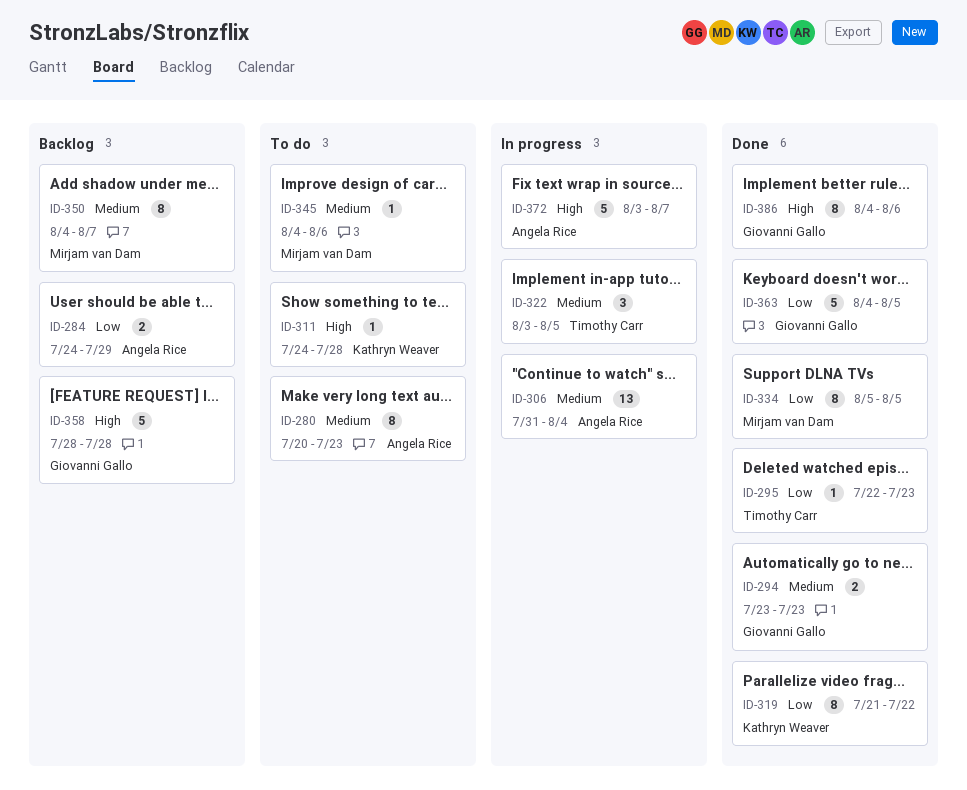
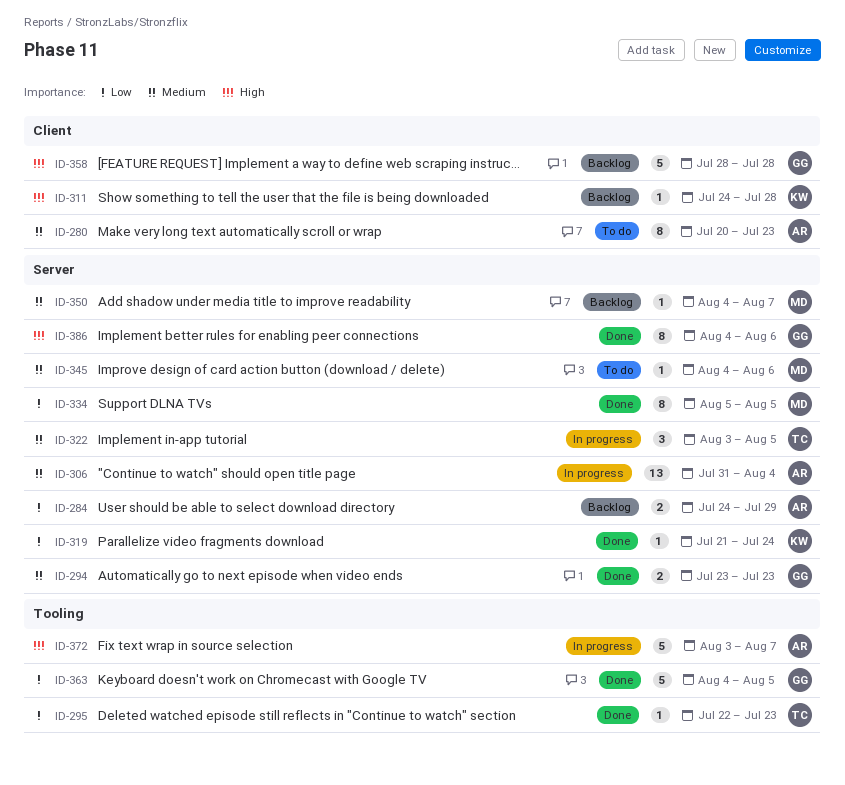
ID-311, status: To do -> Backlog
ID-319, estimate: 8 -> 1
ID-319, due: Jul 22 -> Jul 24
ID-350, estimate: 8 -> 1

